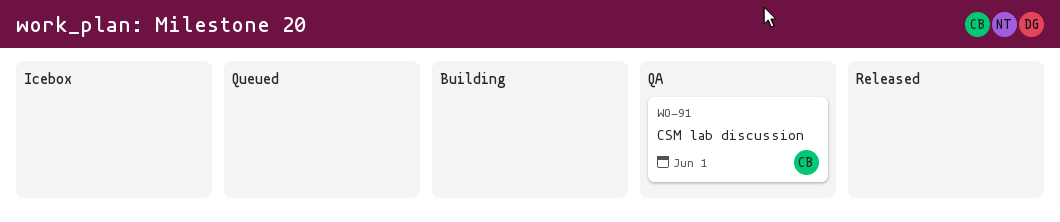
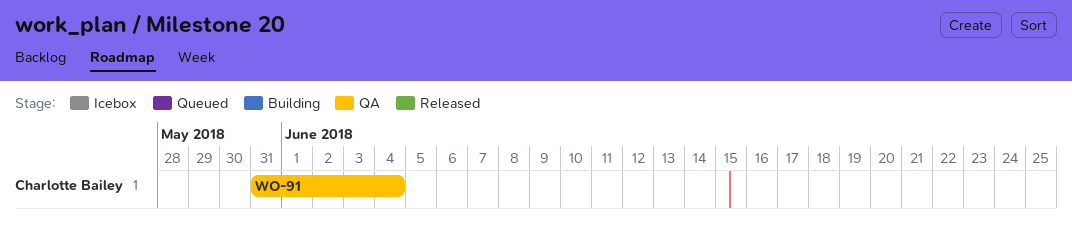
WO-91, due: Jun 1 -> Jun 4

